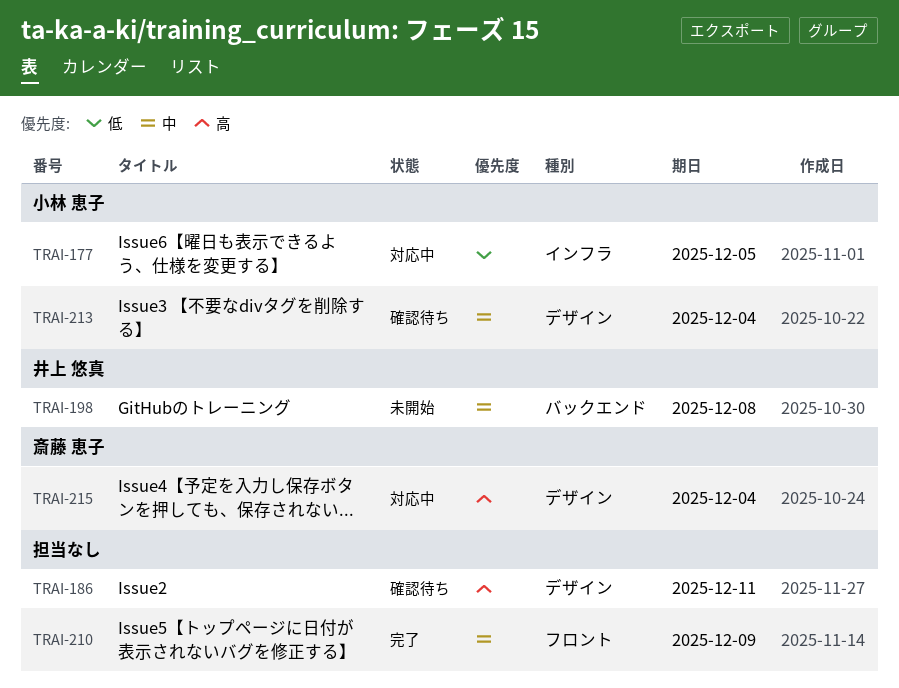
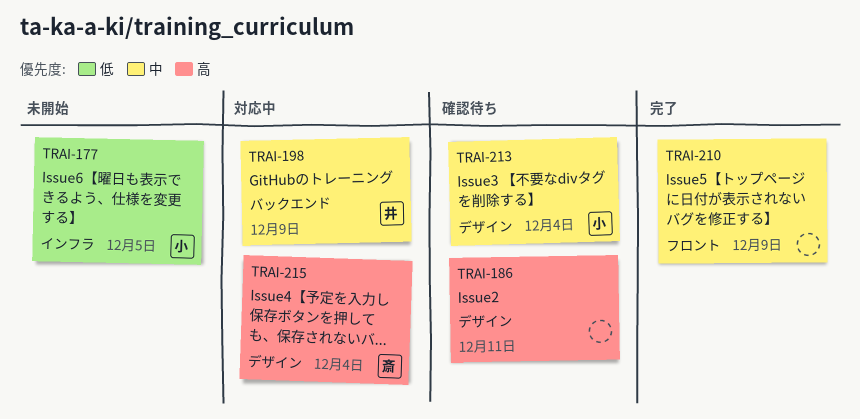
TRAI-177, status: 対応中 -> 未開始
TRAI-198, status: 未開始 -> 対応中
TRAI-198, due: Dec 8 -> Dec 9

